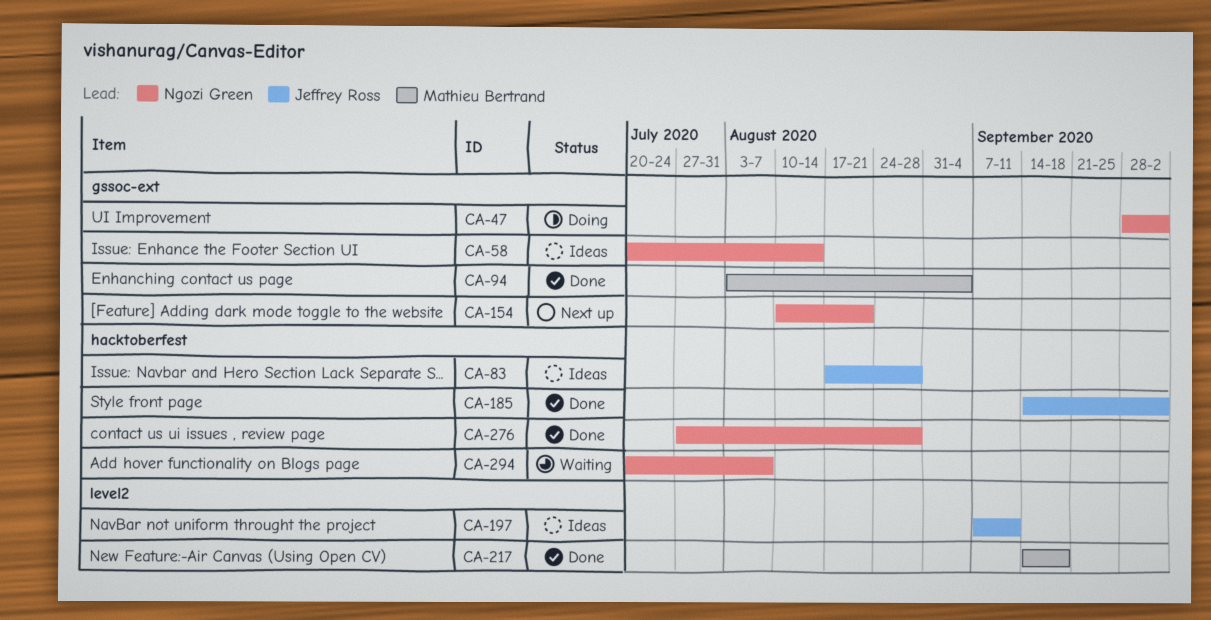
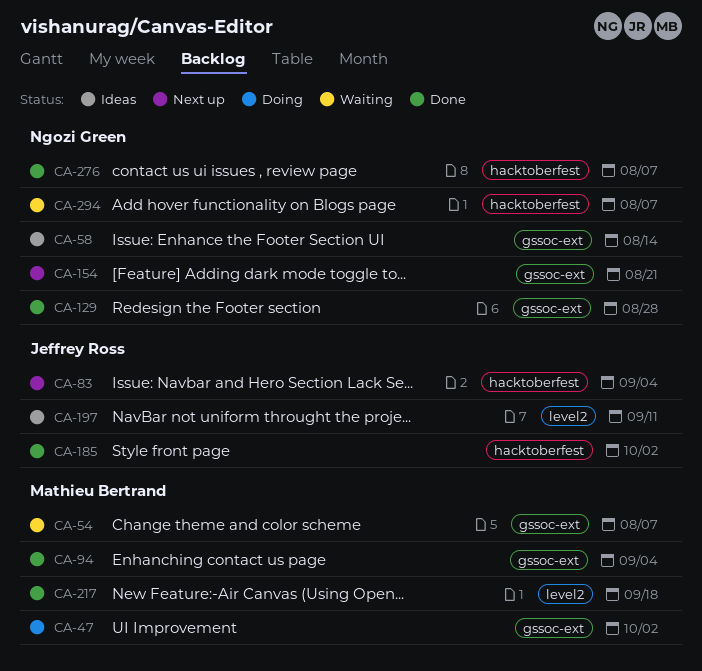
CA-47, owner: Ngozi Green -> Mathieu Bertrand
CA-54: none -> present
CA-83, status: Ideas -> Next up
CA-83, due: Aug 28 -> Sep 4
CA-129: none -> present
CA-276, due: Aug 28 -> Aug 7

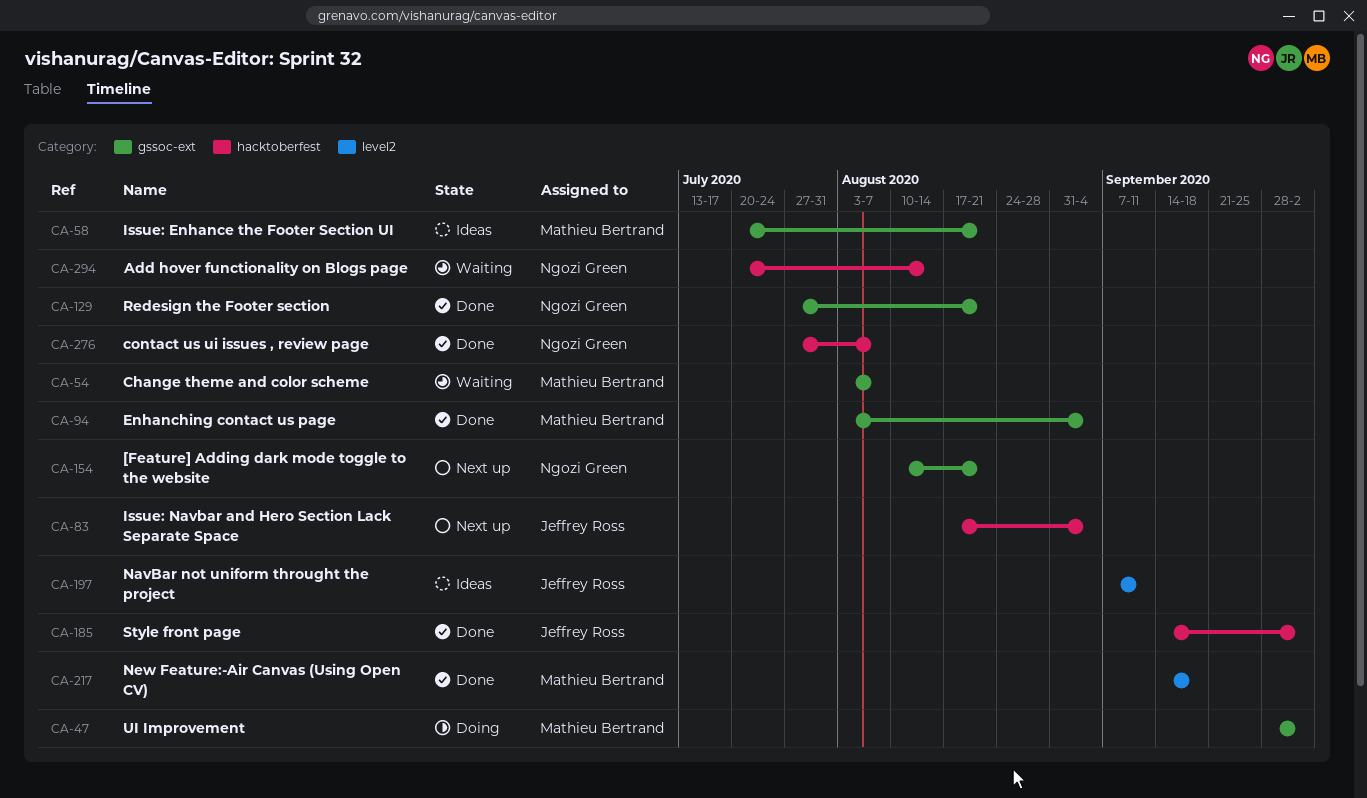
CA-58, owner: Ngozi Green -> Mathieu Bertrand
CA-58, due: Aug 14 -> Aug 21
CA-129, due: Aug 28 -> Aug 21
CA-294, due: Aug 7 -> Aug 14

